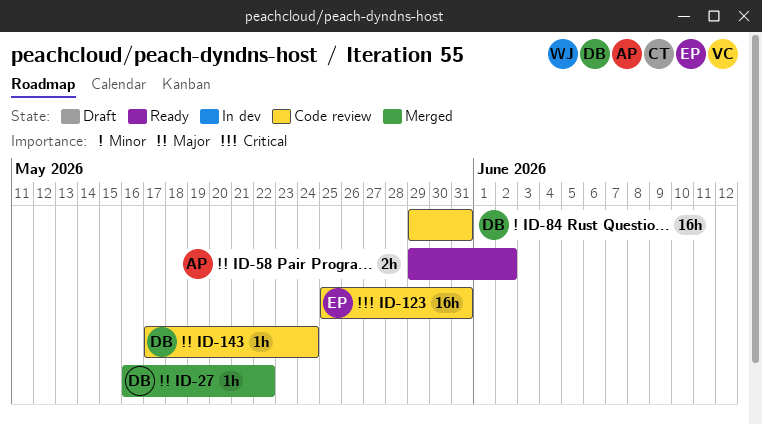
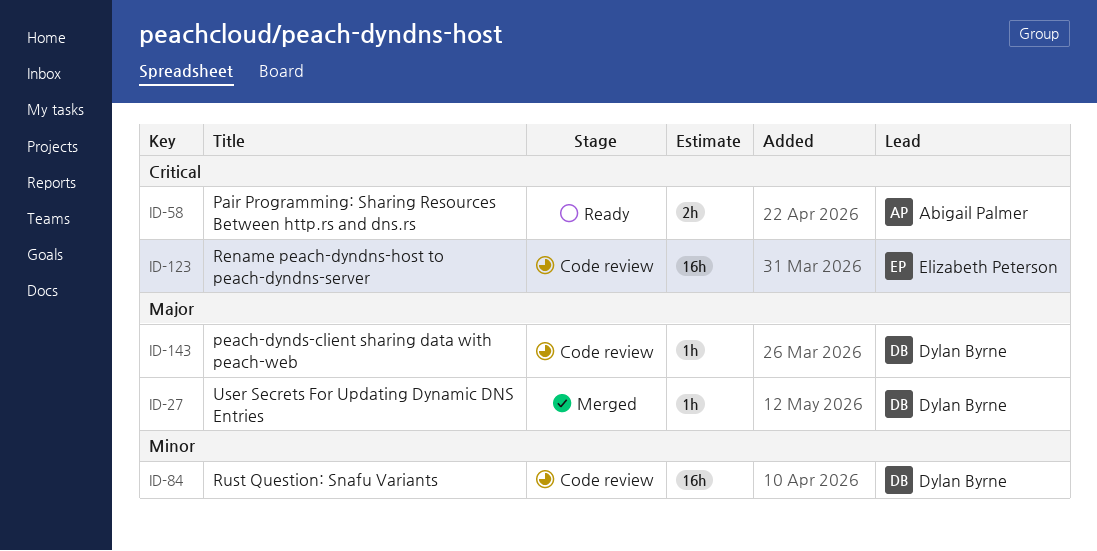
ID-58, priority: Major -> Critical

